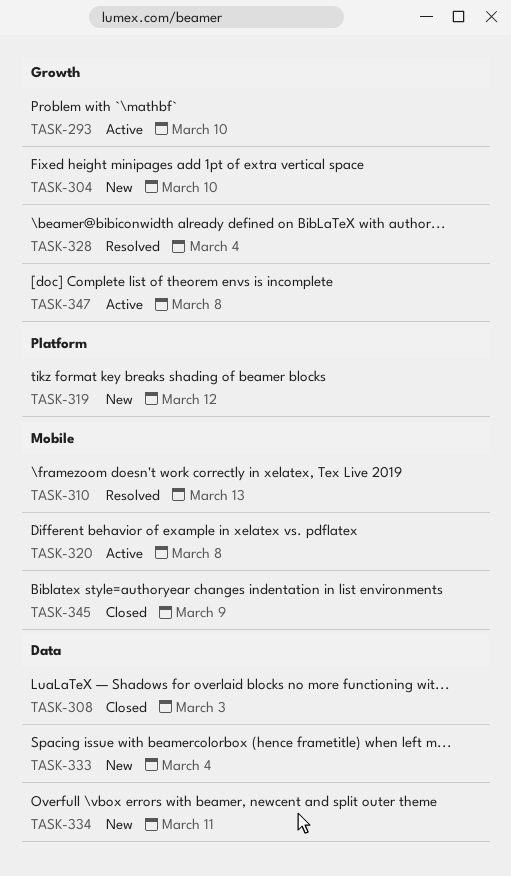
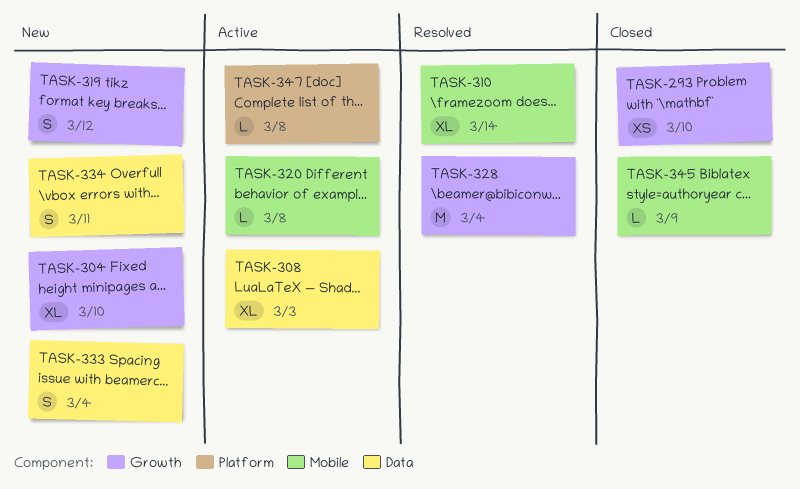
TASK-293, status: Active -> Closed
TASK-308, status: Closed -> Active
TASK-310, due: Mar 13 -> Mar 14
TASK-319, label: Platform -> Growth
TASK-347, label: Growth -> Platform

